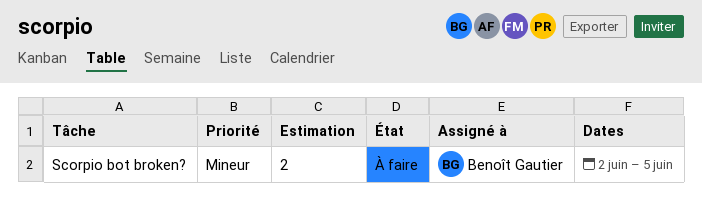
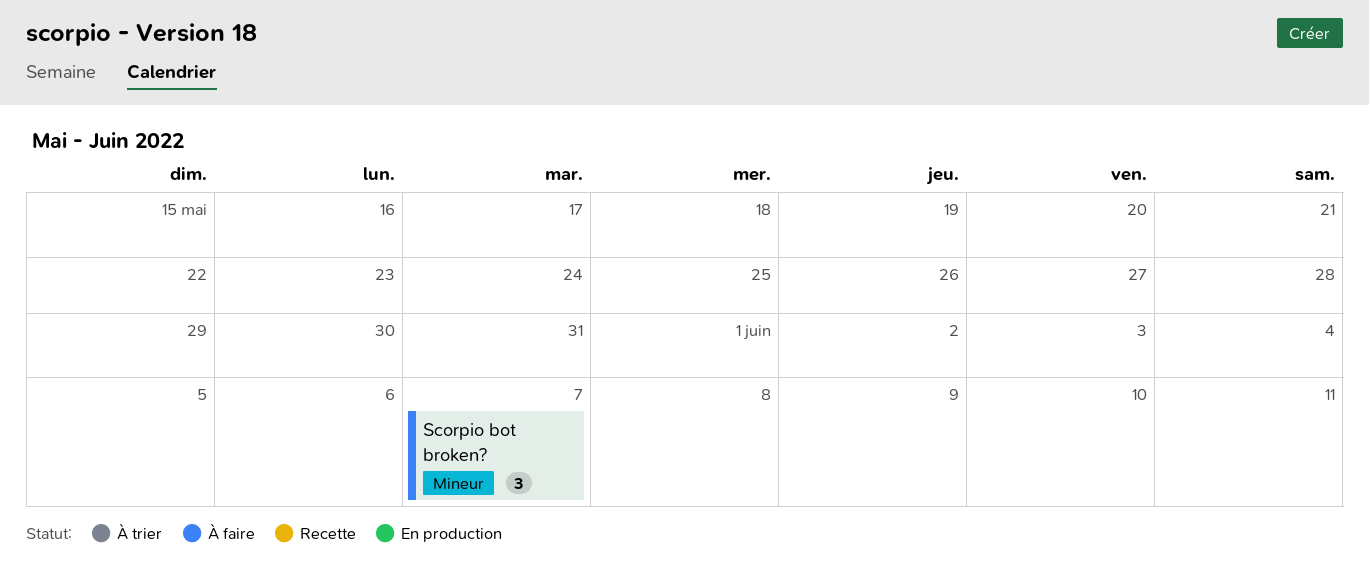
Scorpio bot broken?, estimate: 2 -> 3
Scorpio bot broken?, due: Jun 5 -> Jun 7

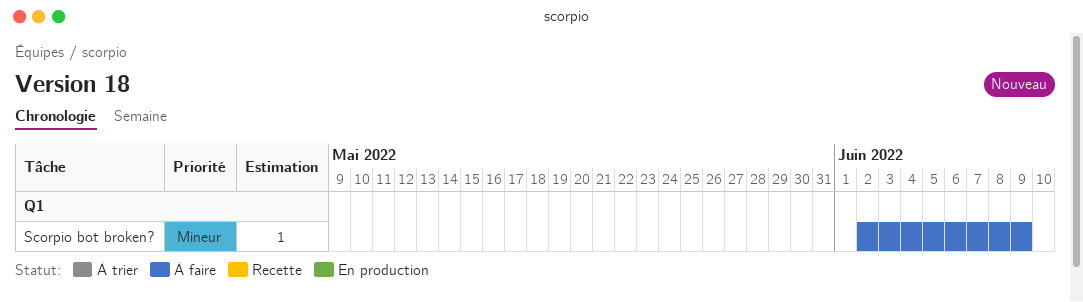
Scorpio bot broken?, estimate: 3 -> 1
Scorpio bot broken?, due: Jun 7 -> Jun 9

